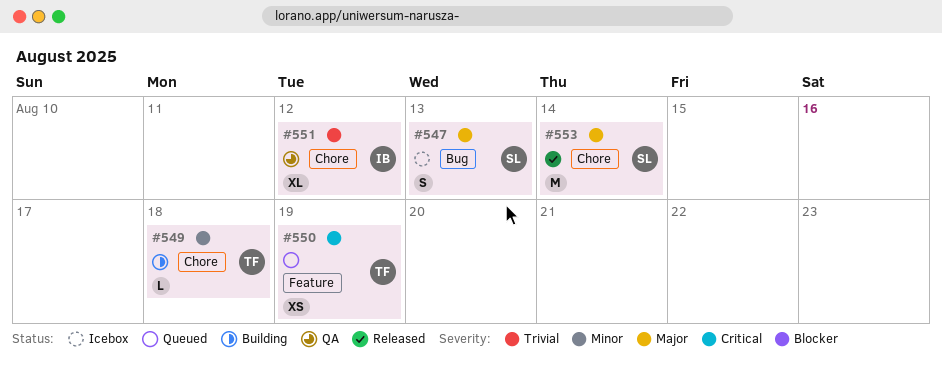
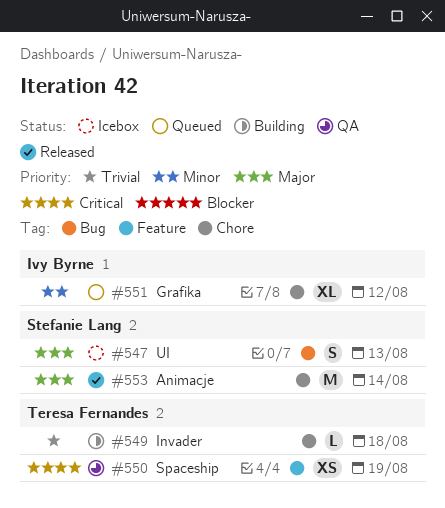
#549, priority: Minor -> Trivial
#550, status: Queued -> QA
#551, status: QA -> Queued
#551, priority: Trivial -> Minor

